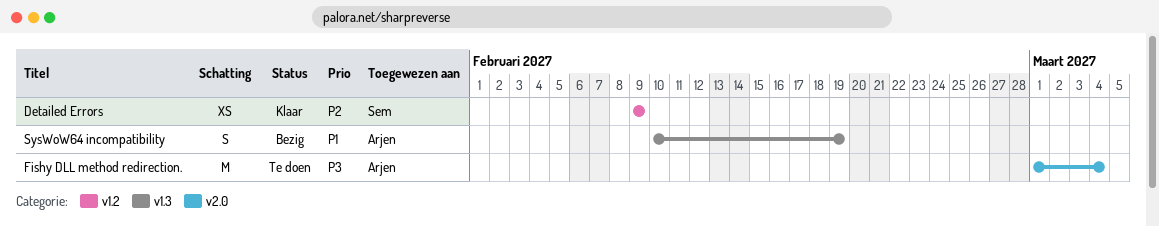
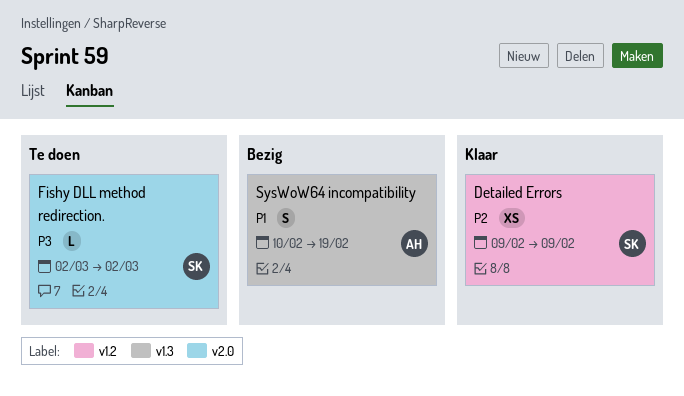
Fishy DLL method redirection., owner: Arjen -> Sem
Fishy DLL method redirection., estimate: M -> L
Fishy DLL method redirection., start: Mar 1 -> Mar 2
Fishy DLL method redirection., due: Mar 4 -> Mar 2

